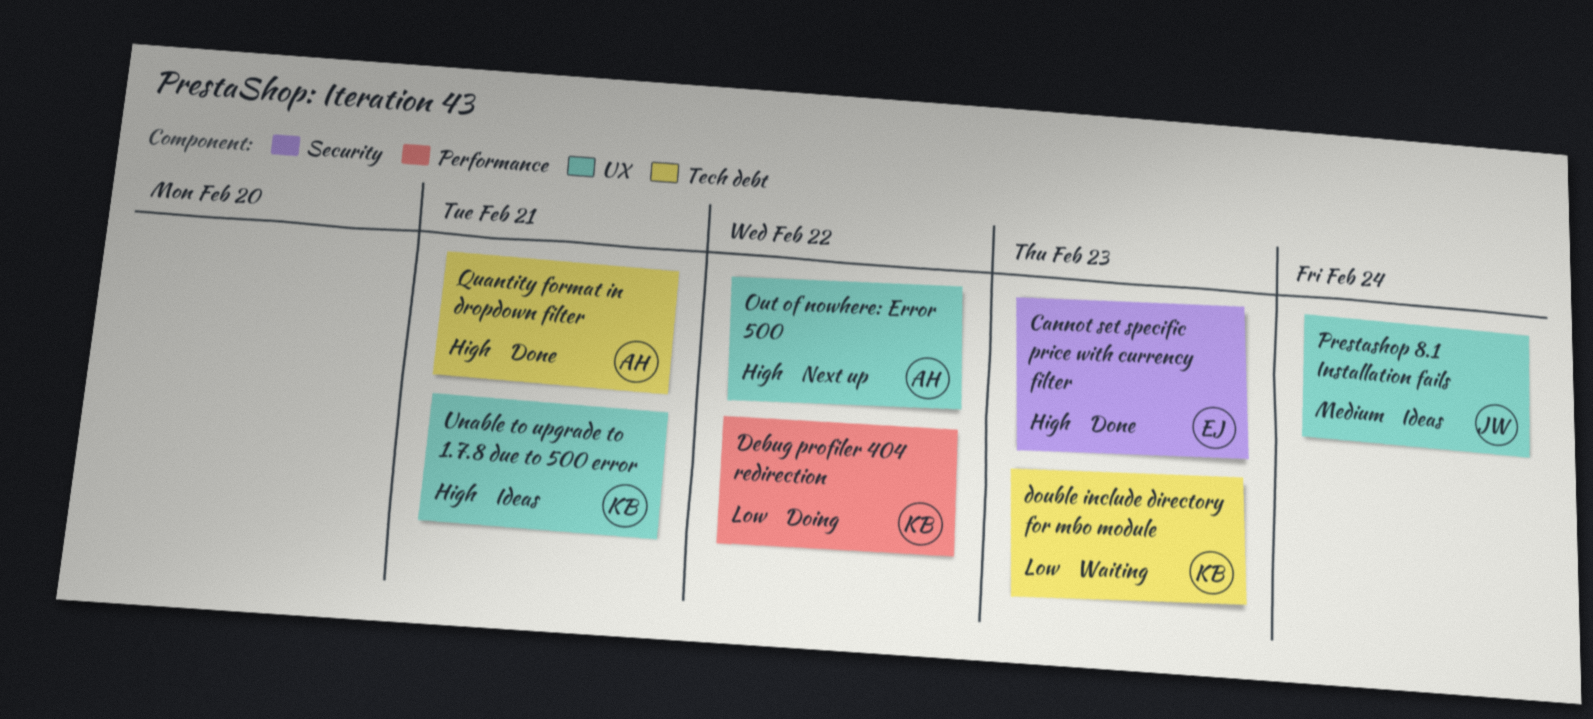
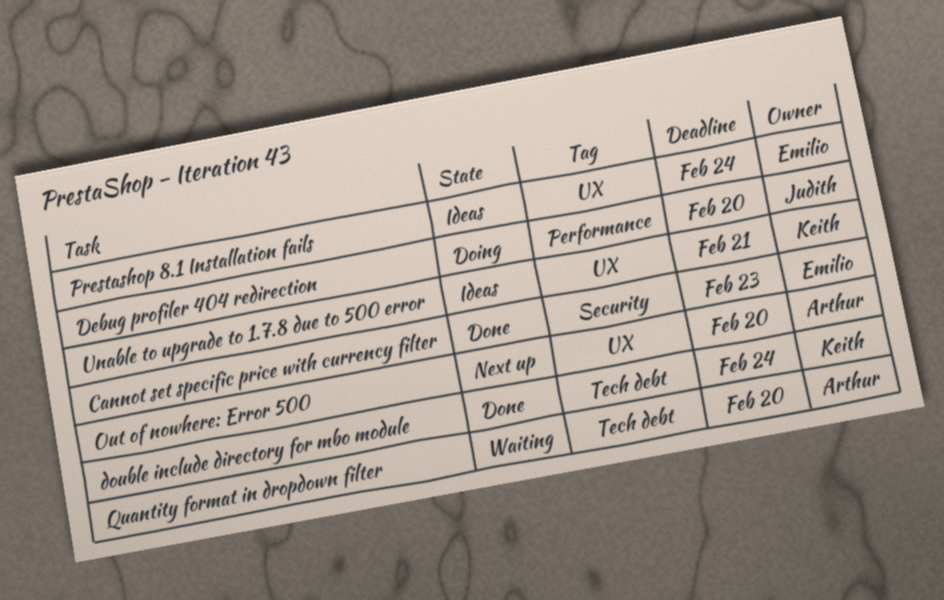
Debug profiler 404 redirection, owner: Keith -> Judith
Debug profiler 404 redirection, due: Feb 22 -> Feb 20
double include directory for mbo module, status: Waiting -> Done
double include directory for mbo module, due: Feb 23 -> Feb 24
Out of nowhere: Error 500, due: Feb 22 -> Feb 20
Prestashop 8.1 Installation fails, owner: Judith -> Emilio
Quantity format in dropdown filter, status: Done -> Waiting
Quantity format in dropdown filter, due: Feb 21 -> Feb 20

